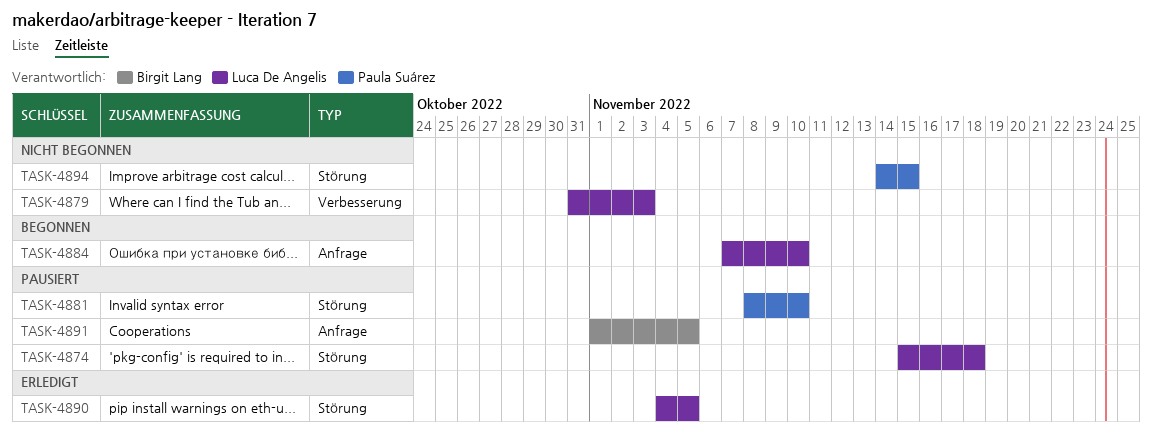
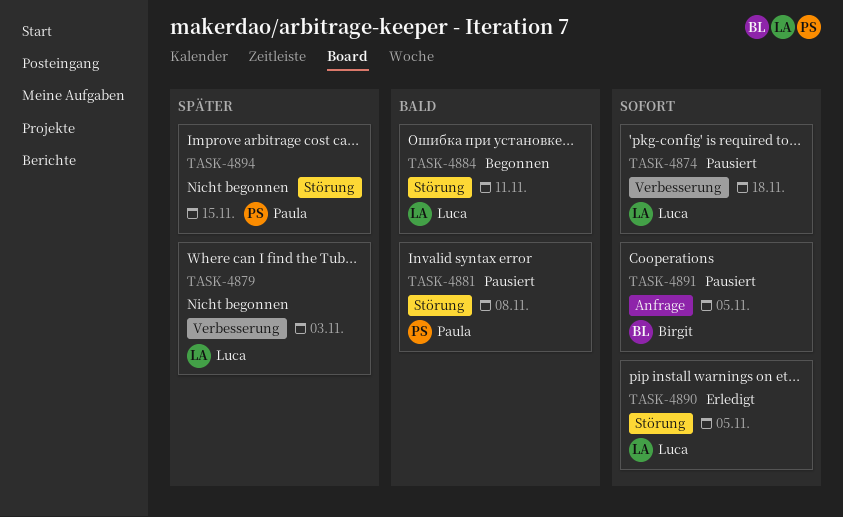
TASK-4874, label: Störung -> Verbesserung
TASK-4881, due: Nov 10 -> Nov 8
TASK-4884, label: Anfrage -> Störung
TASK-4884, due: Nov 10 -> Nov 11

